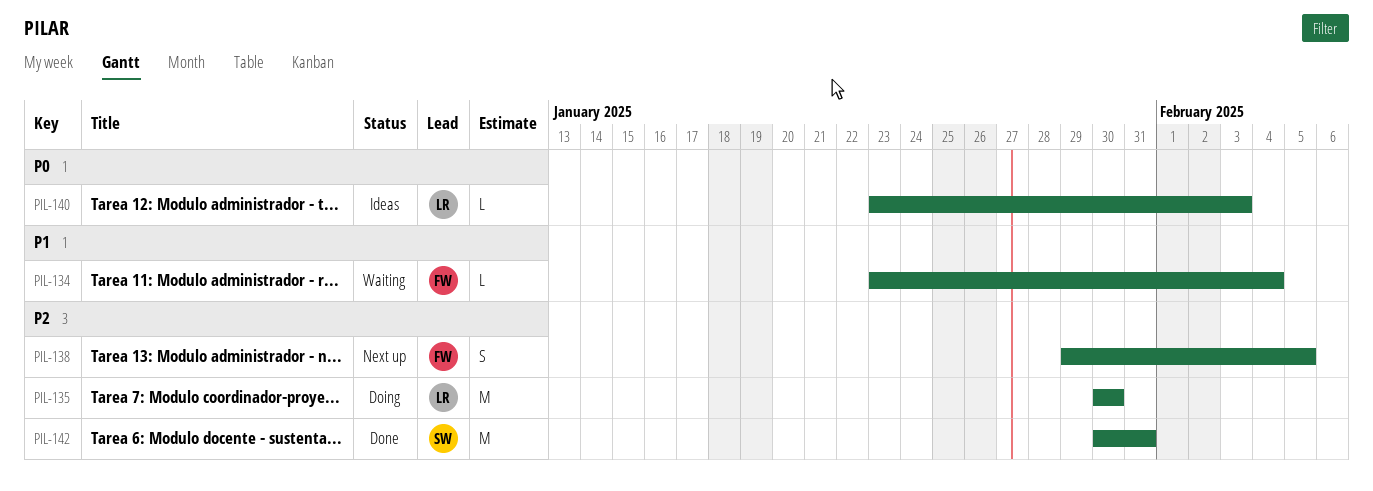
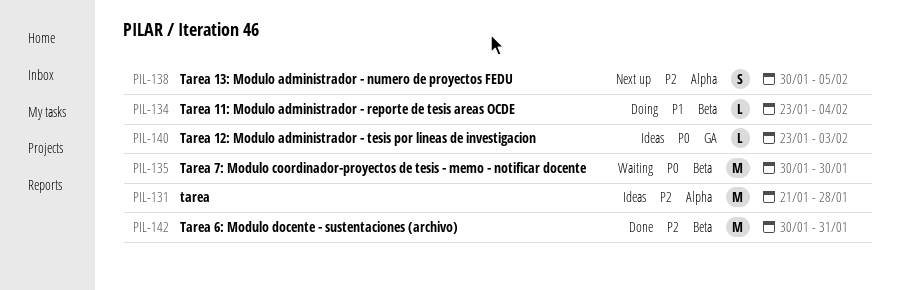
PIL-131: none -> present
PIL-134, status: Waiting -> Doing
PIL-135, status: Doing -> Waiting
PIL-135, priority: P2 -> P0
PIL-138, start: Jan 29 -> Jan 30

